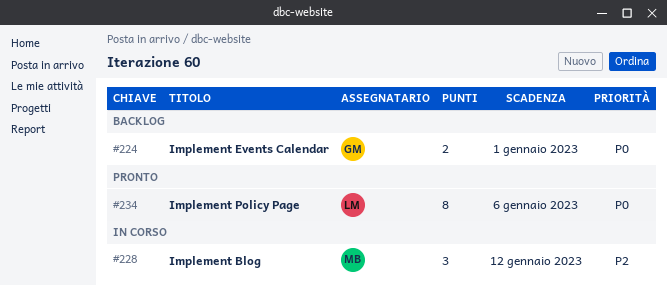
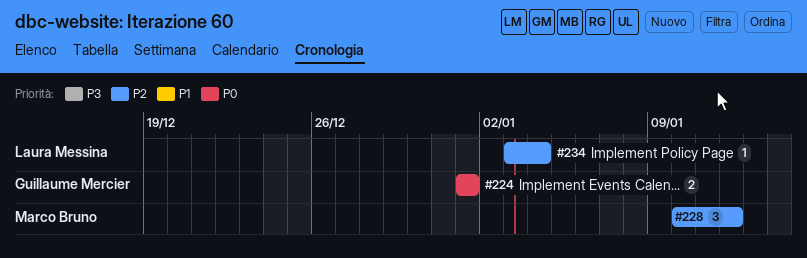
#234, priority: P0 -> P2
#234, estimate: 8 -> 1
#234, due: Jan 6 -> Jan 4

